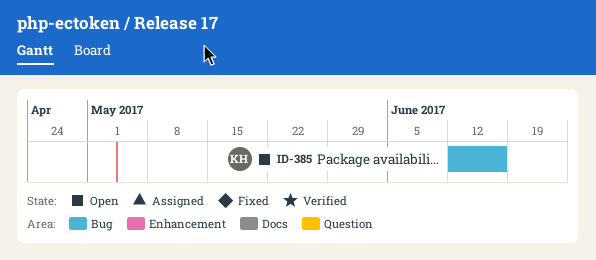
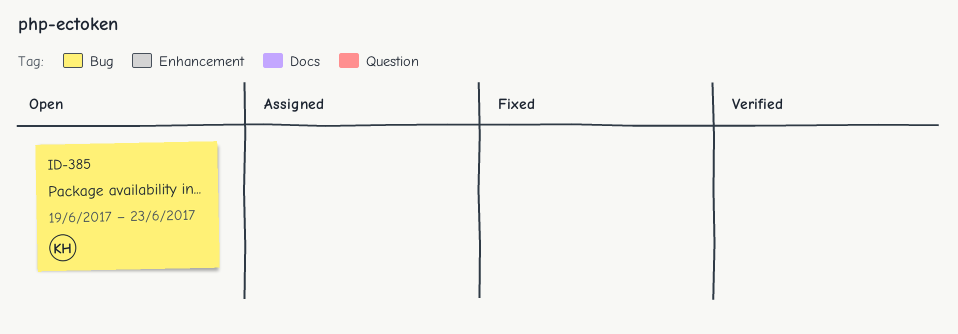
ID-385, start: Jun 12 -> Jun 19
ID-385, due: Jun 16 -> Jun 23

